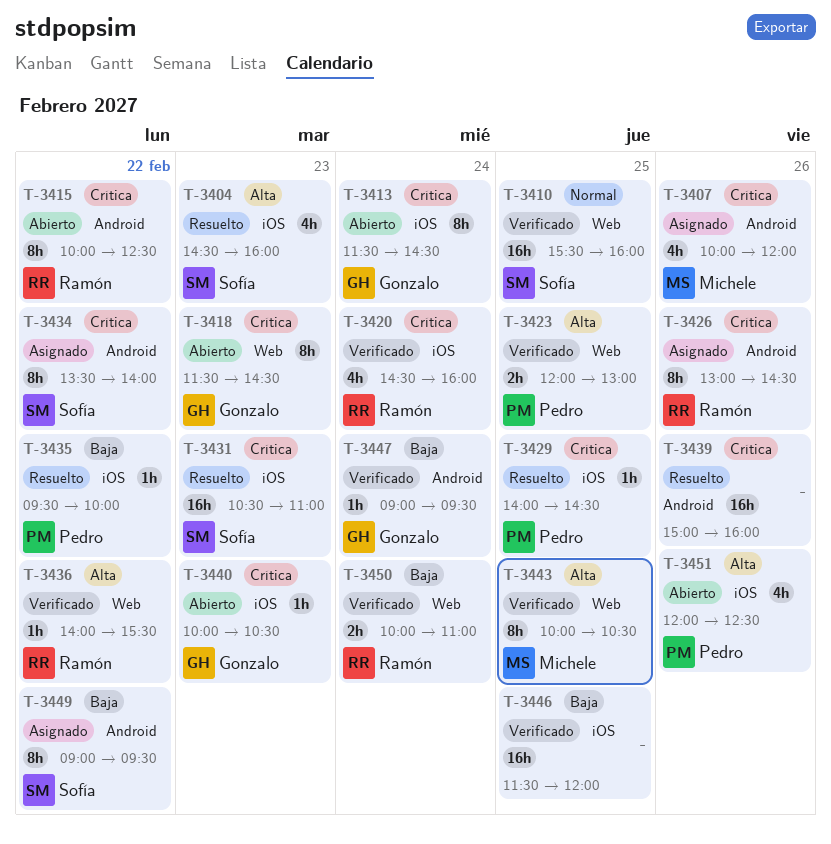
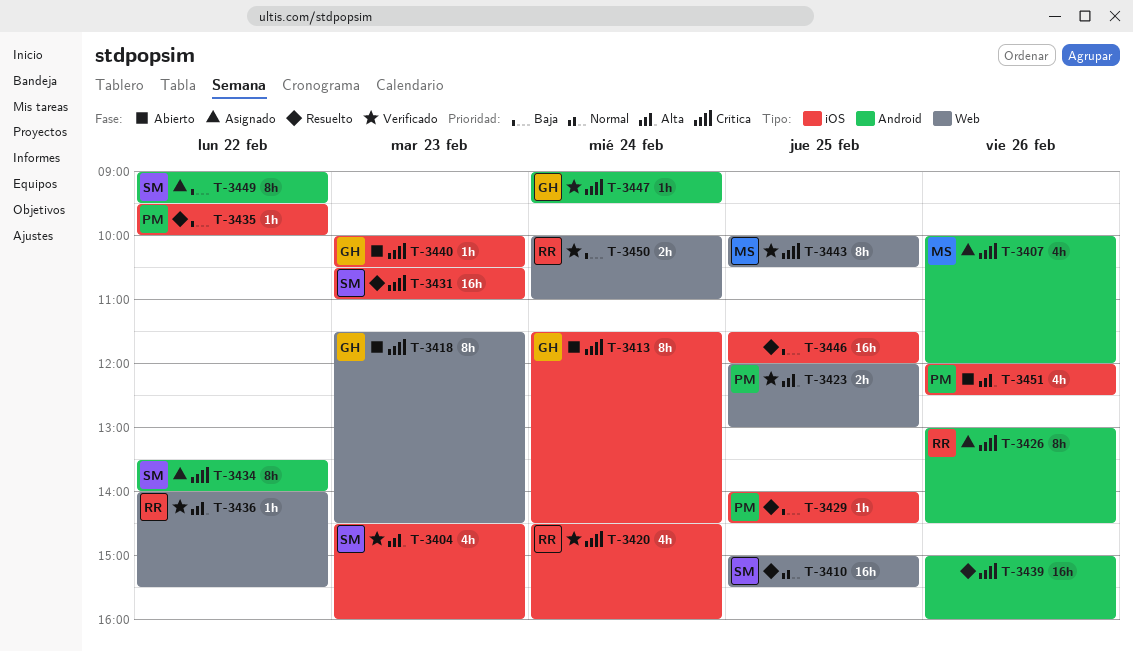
T-3404, status: Resuelto -> Verificado
T-3410, status: Verificado -> Resuelto
T-3410, begins: 15:30 -> 15:00
T-3410, ends: 16:00 -> 15:30
T-3415: present -> none
T-3429, priority: Crítica -> Baja
T-3443, priority: Alta -> Crítica
T-3446, status: Verificado -> Resuelto
T-3447, priority: Baja -> Crítica

